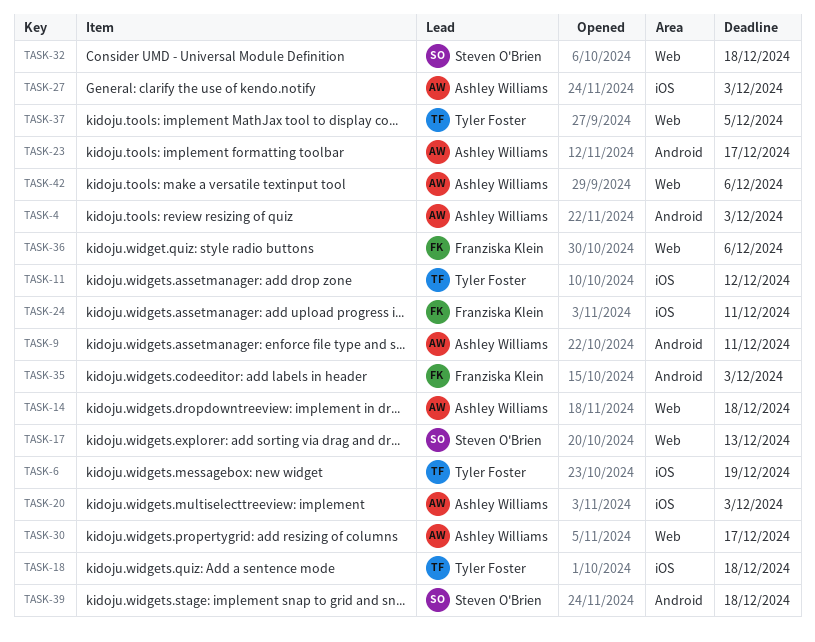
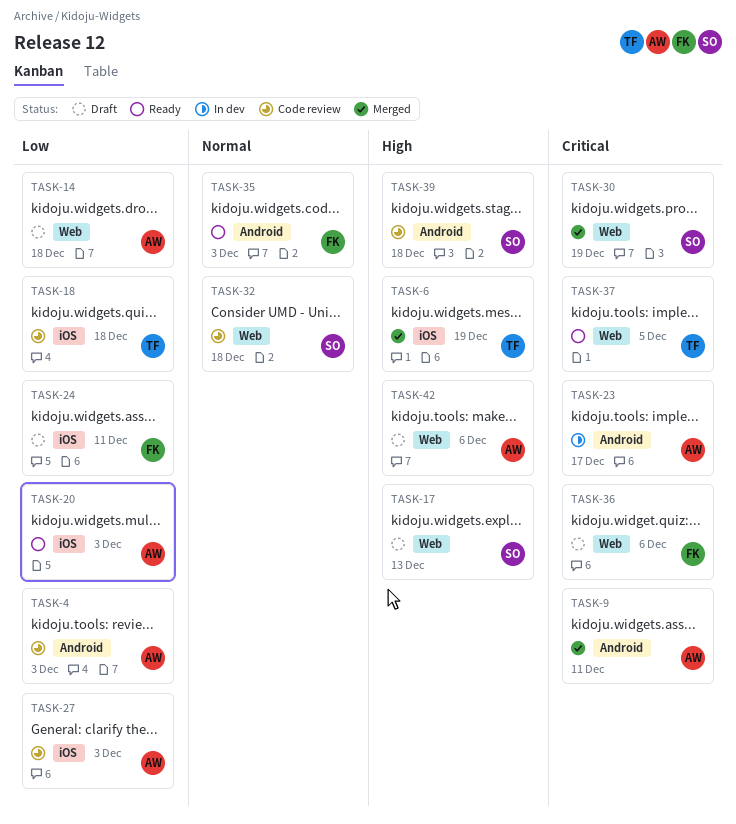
TASK-11: present -> none
TASK-30, owner: Ashley Williams -> Steven O'Brien
TASK-30, due: Dec 17 -> Dec 19

